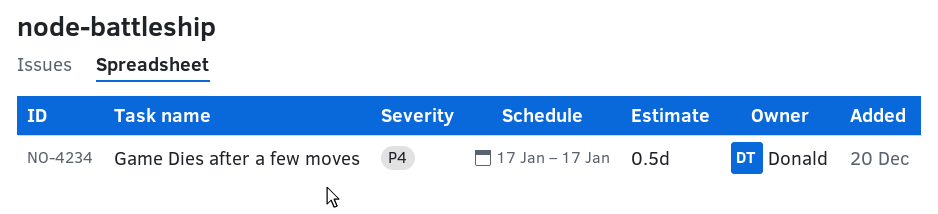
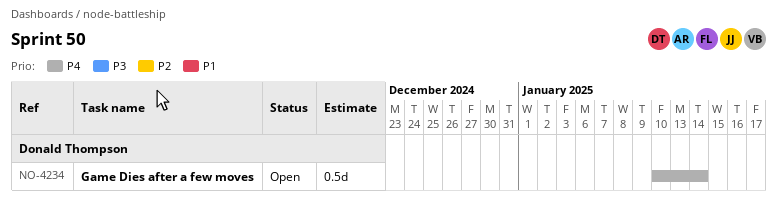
NO-4234, start: Jan 17 -> Jan 10
NO-4234, due: Jan 17 -> Jan 14

